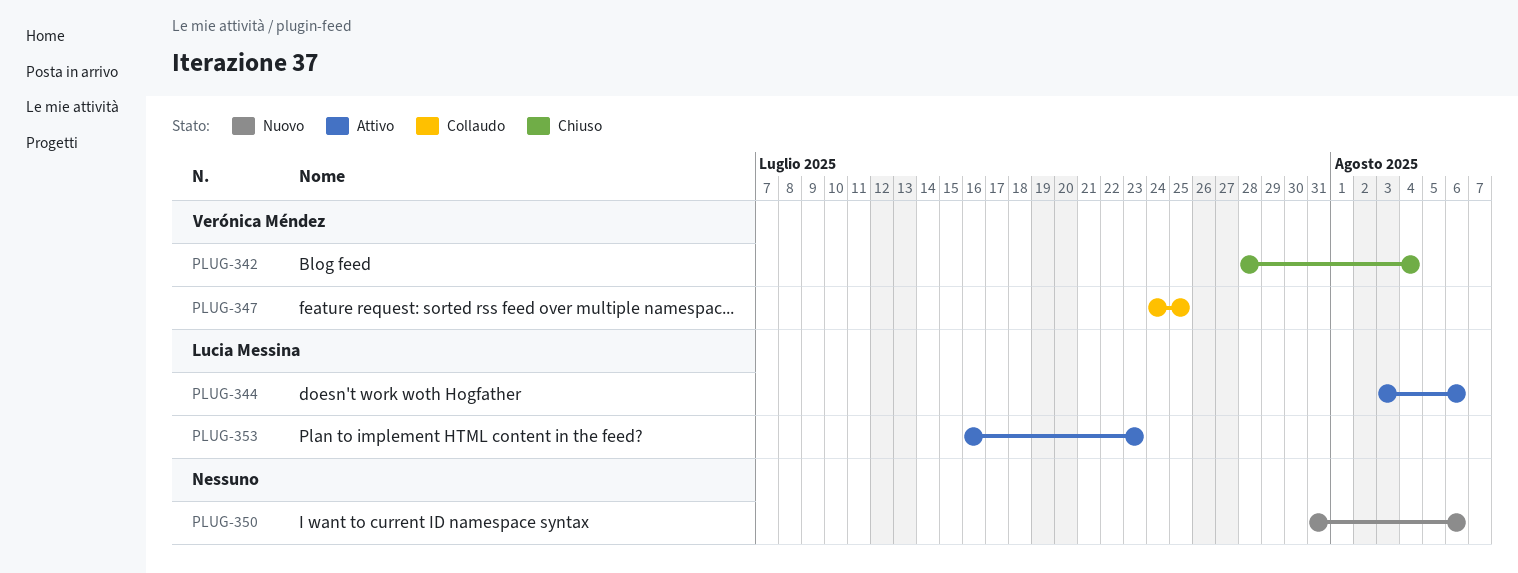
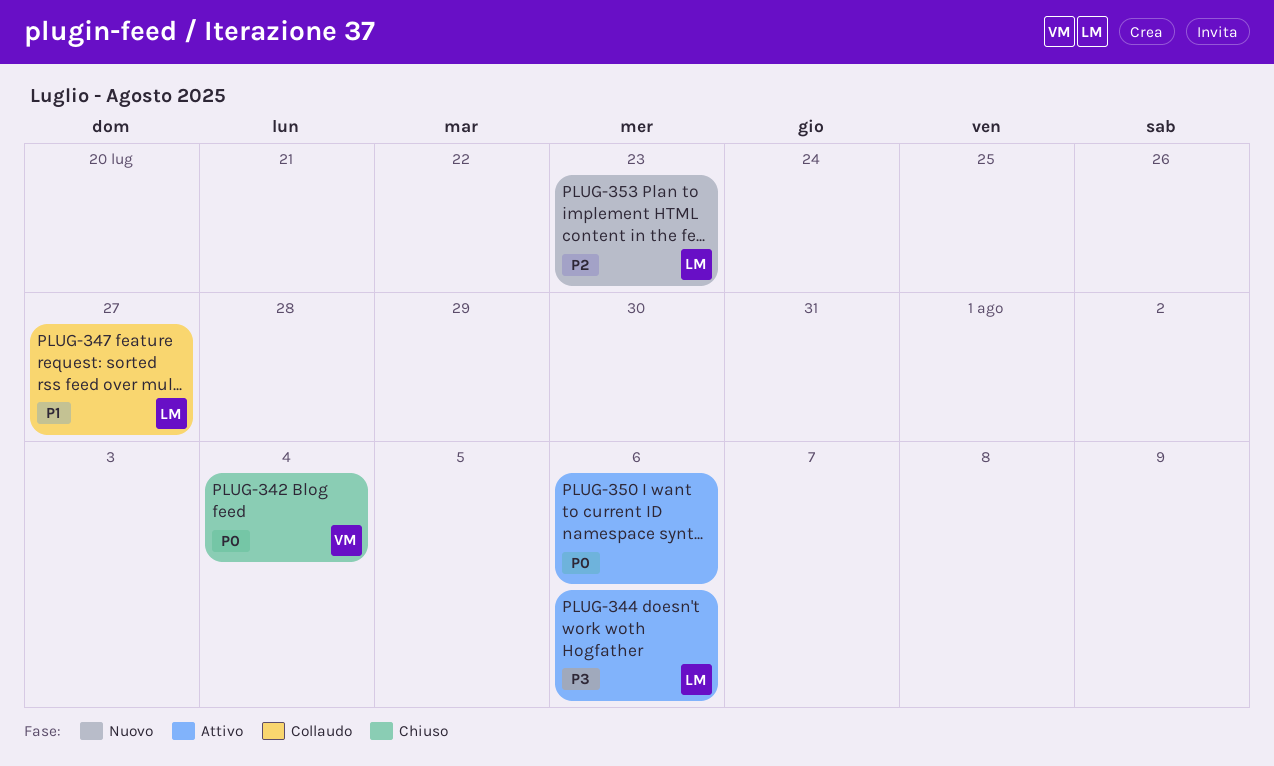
PLUG-347, owner: Verónica Méndez -> Lucia Messina
PLUG-347, due: Jul 25 -> Jul 27
PLUG-350, status: Nuovo -> Attivo
PLUG-353, status: Attivo -> Nuovo

